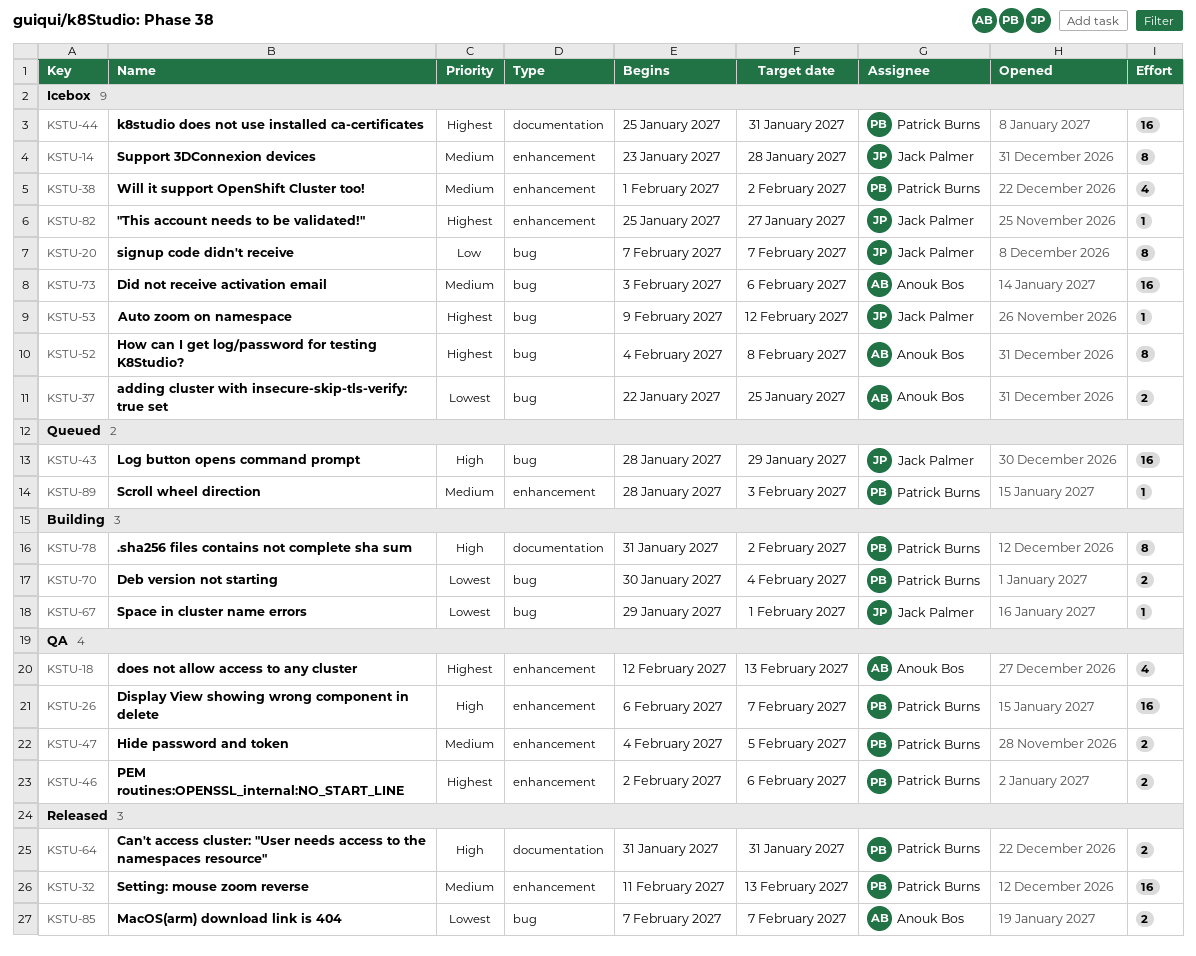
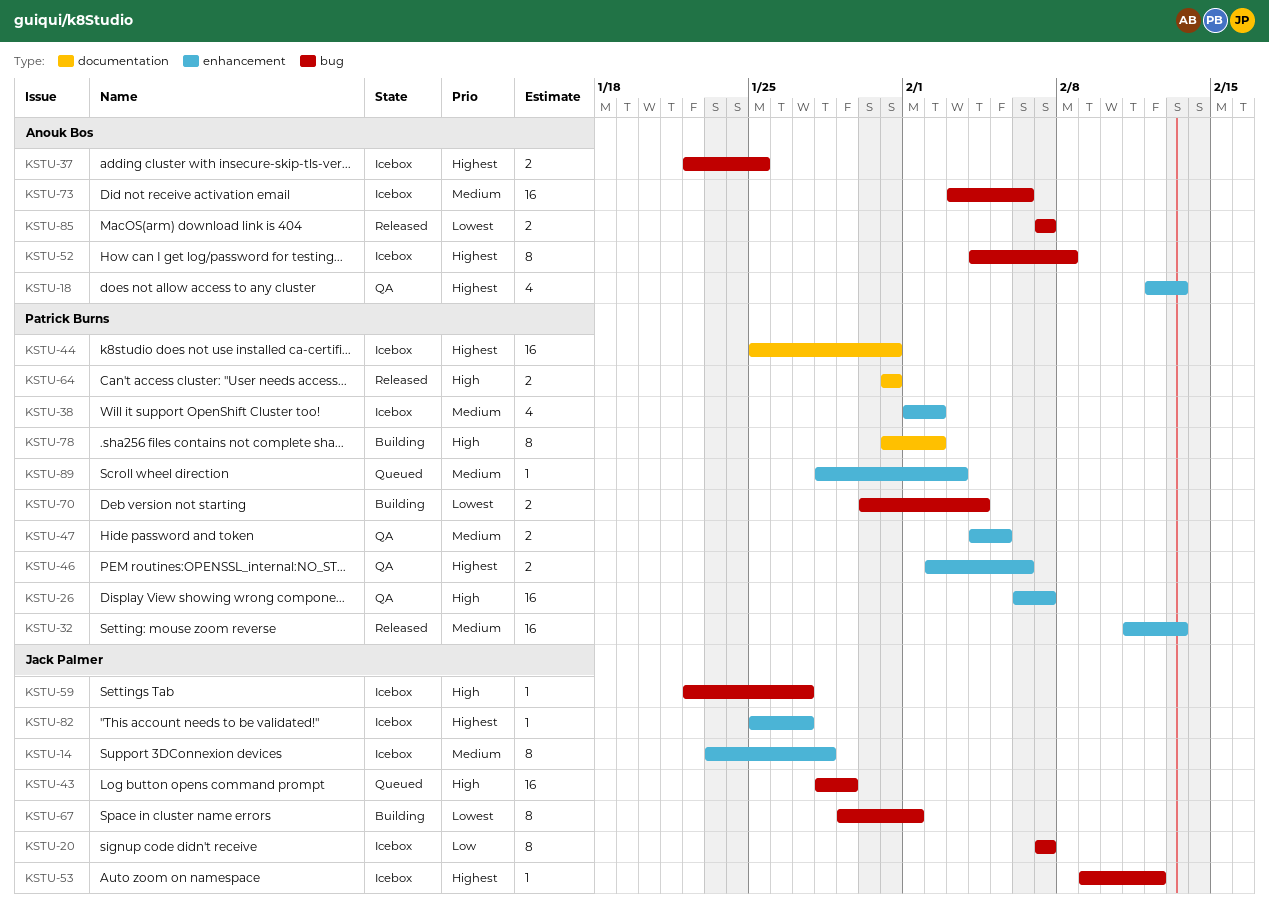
KSTU-37, priority: Lowest -> Highest
KSTU-59: none -> present
KSTU-67, estimate: 1 -> 8

